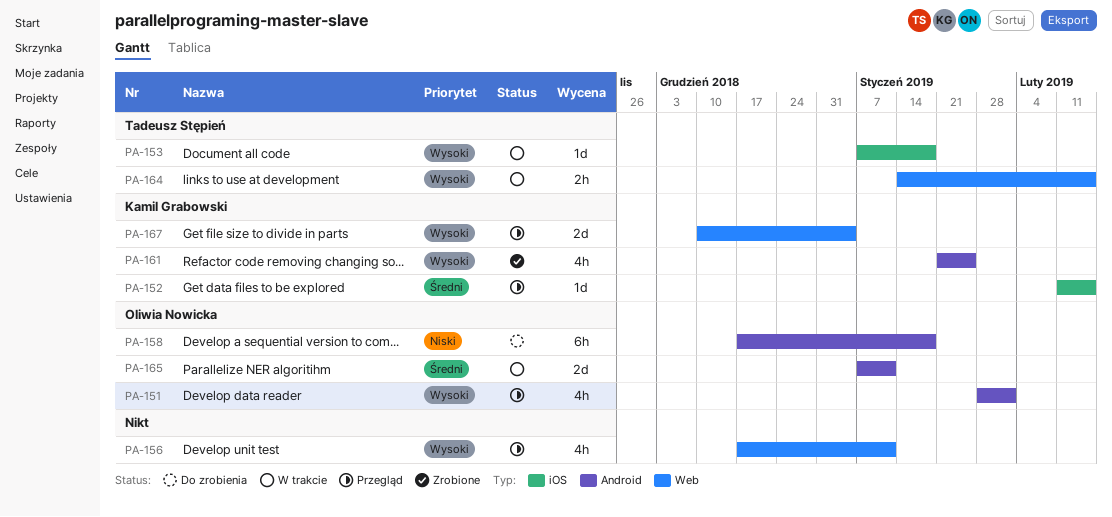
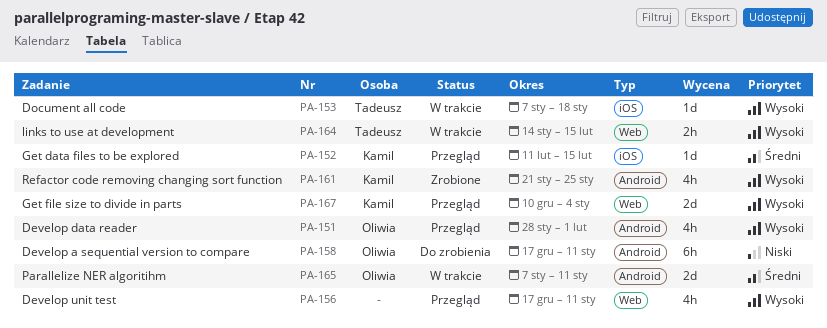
PA-158, due: Jan 18 -> Jan 11

